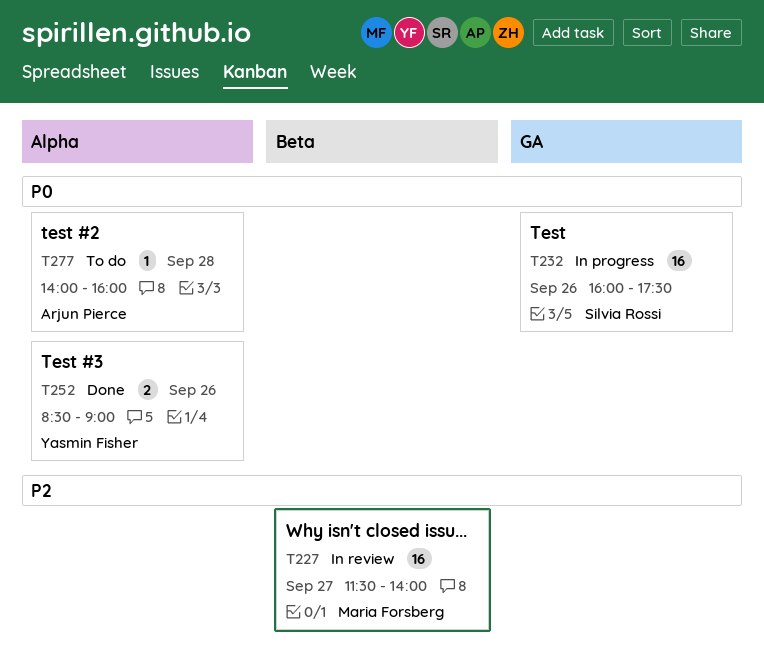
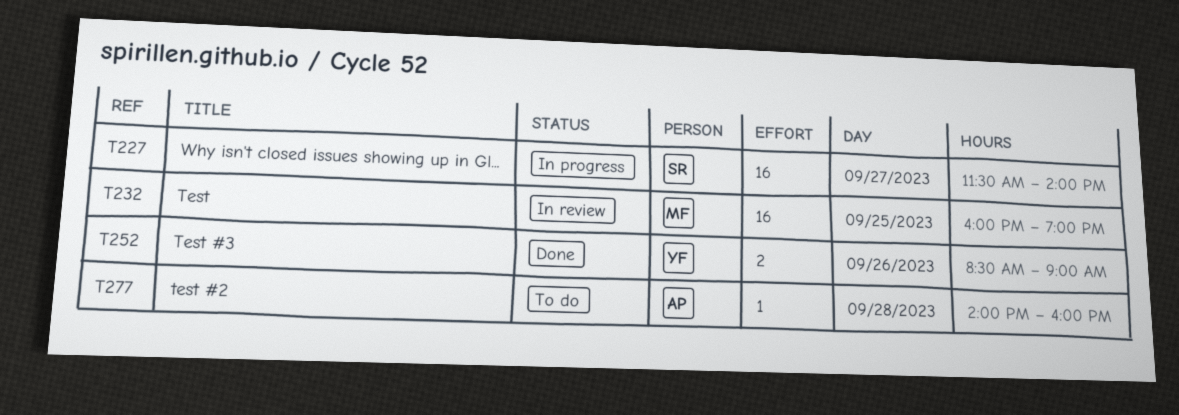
T227, status: In review -> In progress
T227, owner: Maria Forsberg -> Silvia Rossi
T232, status: In progress -> In review
T232, owner: Silvia Rossi -> Maria Forsberg
T232, day: Sep 26 -> Sep 25
T232, ends: 17:30 -> 19:00

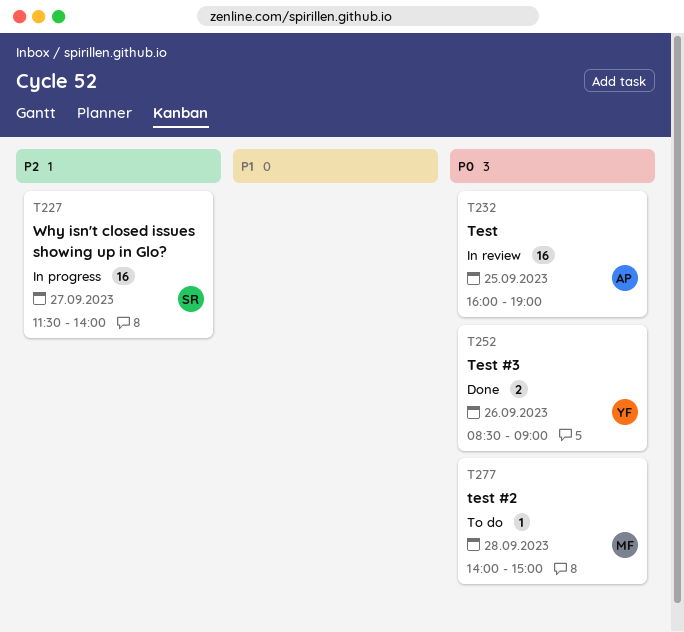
T232, owner: MF -> AP
T277, owner: AP -> MF
T277, ends: 16:00 -> 15:00

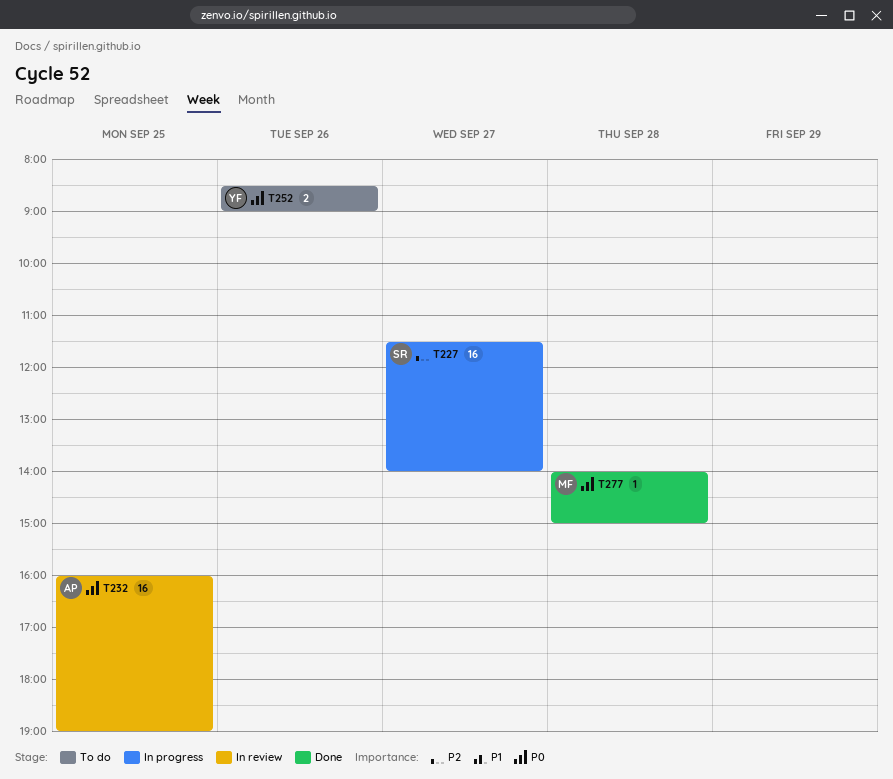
T252, status: Done -> To do
T277, status: To do -> Done

